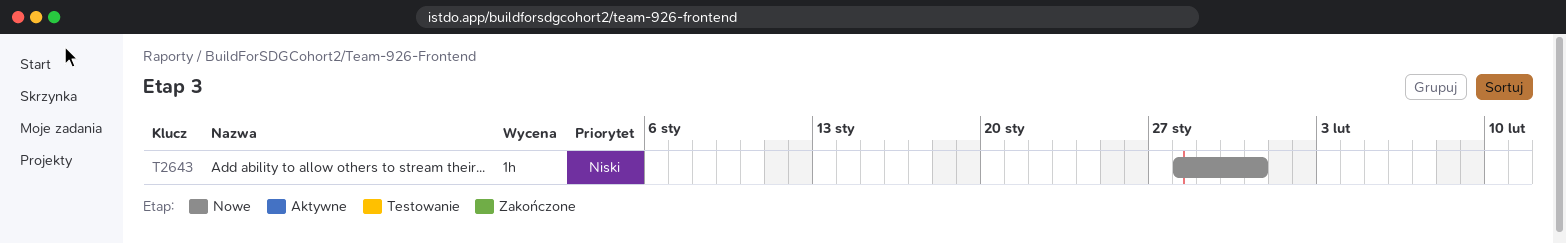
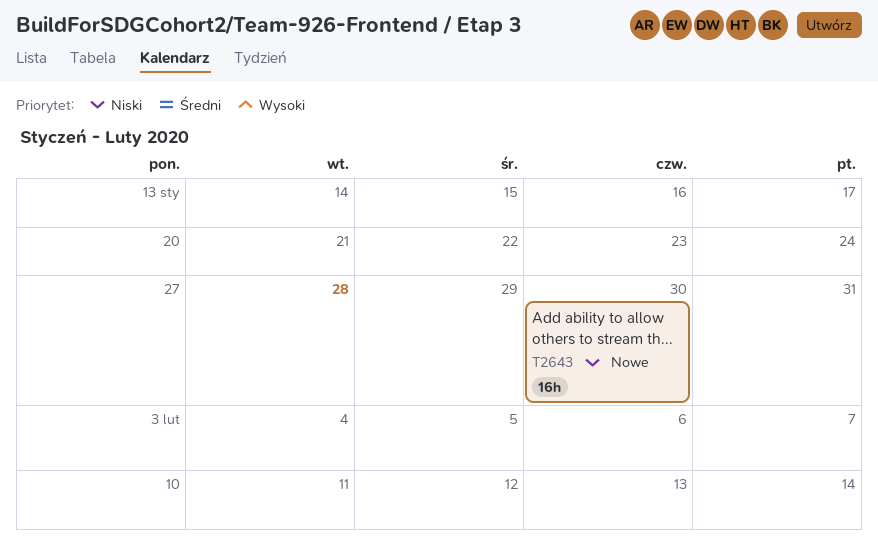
T2643, estimate: 1h -> 16h
T2643, due: Jan 31 -> Jan 30

